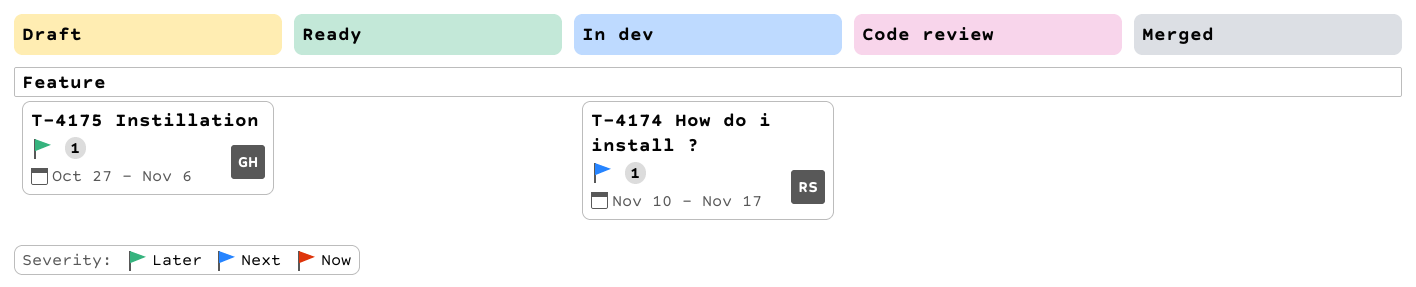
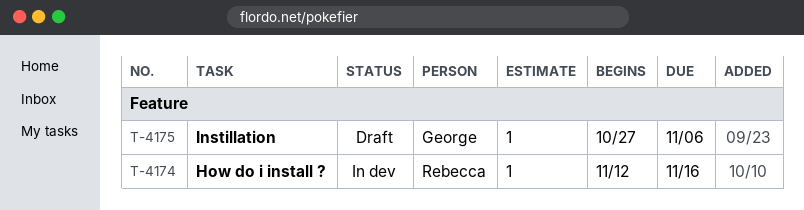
T-4174, start: Nov 10 -> Nov 12
T-4174, due: Nov 17 -> Nov 16

